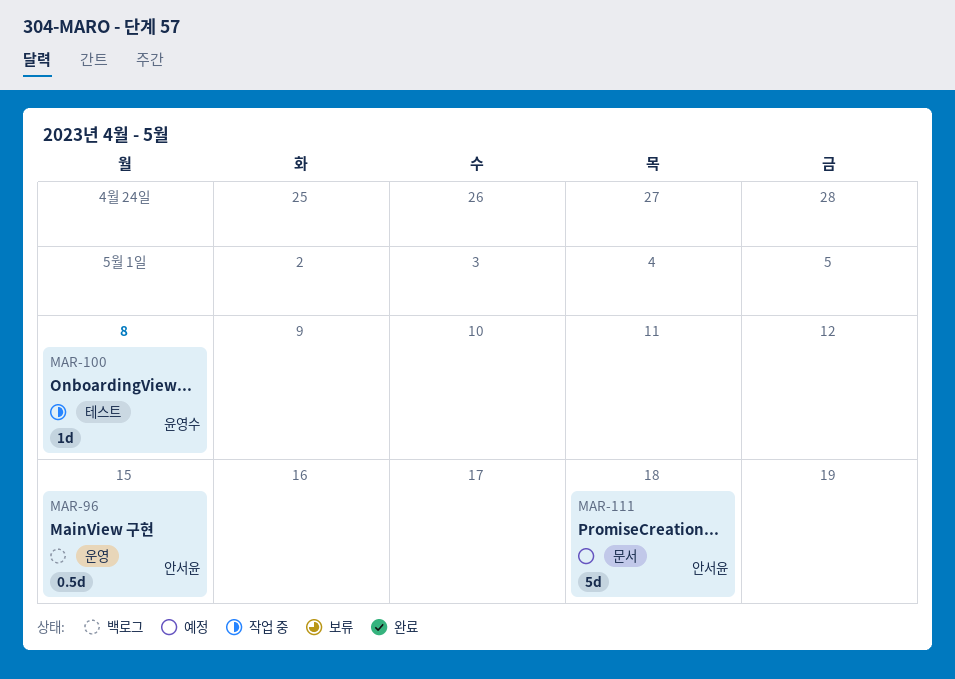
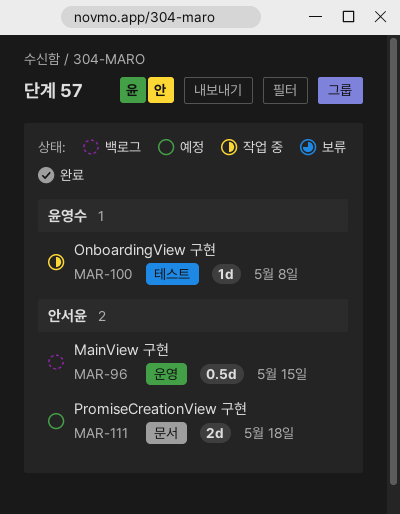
MAR-111, estimate: 5d -> 2d

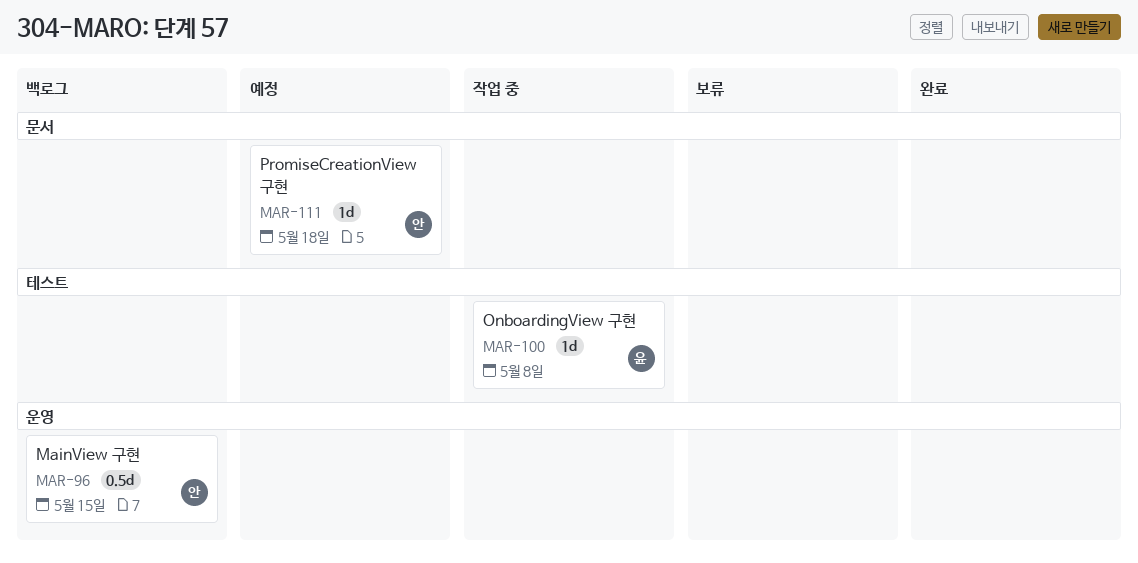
MAR-111, estimate: 2d -> 1d

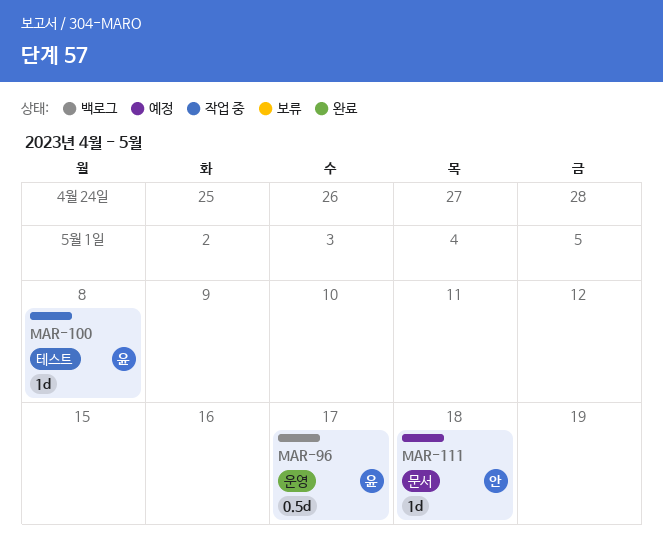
MAR-96, owner: 안 -> 윤
MAR-96, due: May 15 -> May 17

